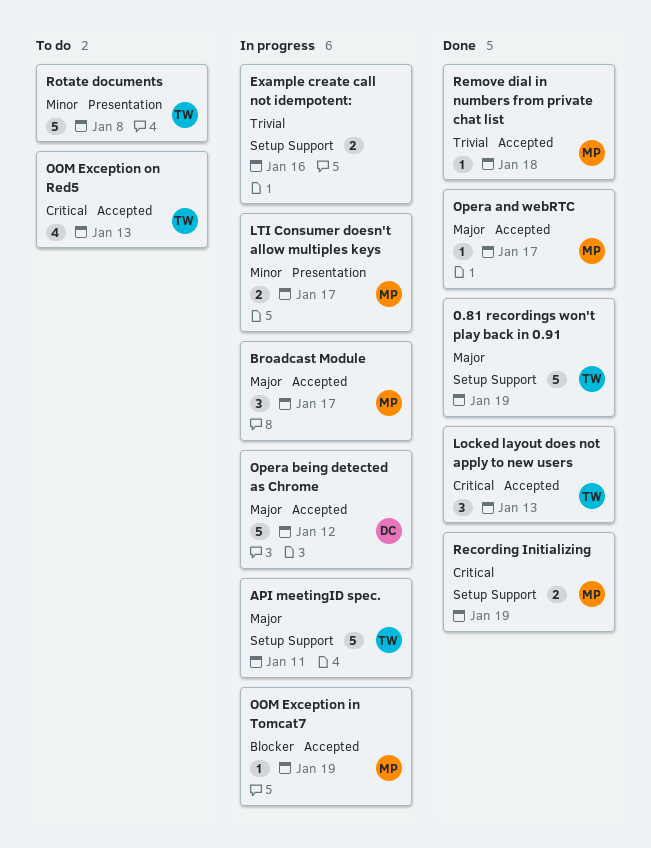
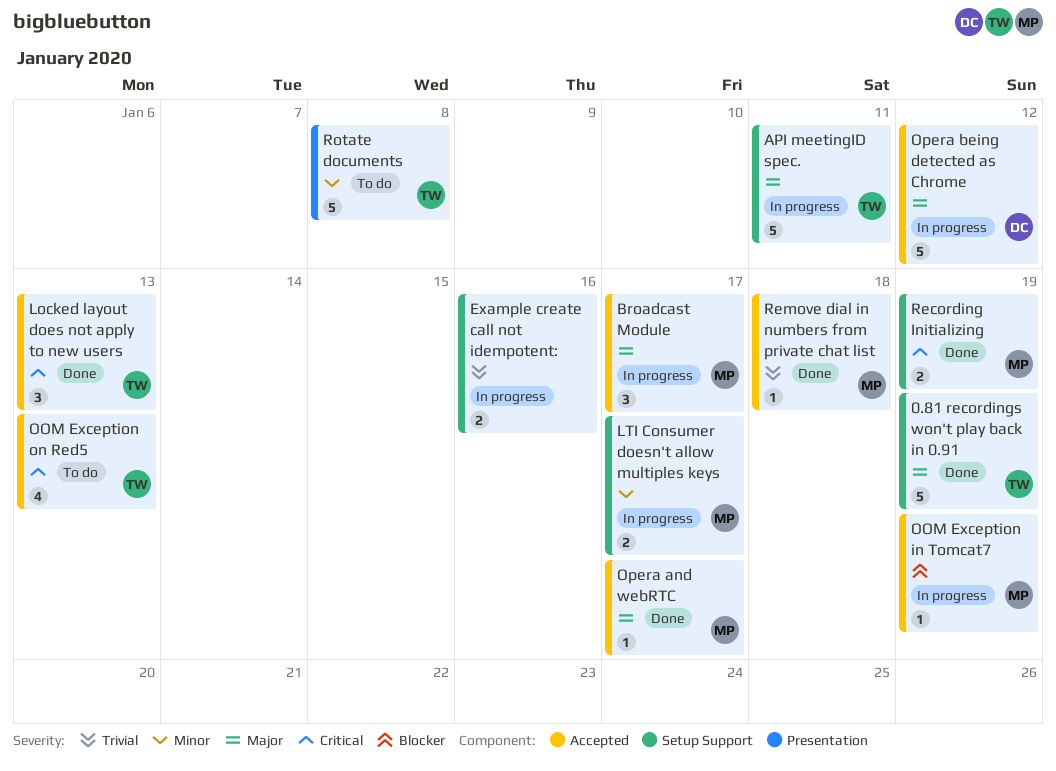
LTI Consumer doesn't allow multiples keys, label: Presentation -> Setup Support

